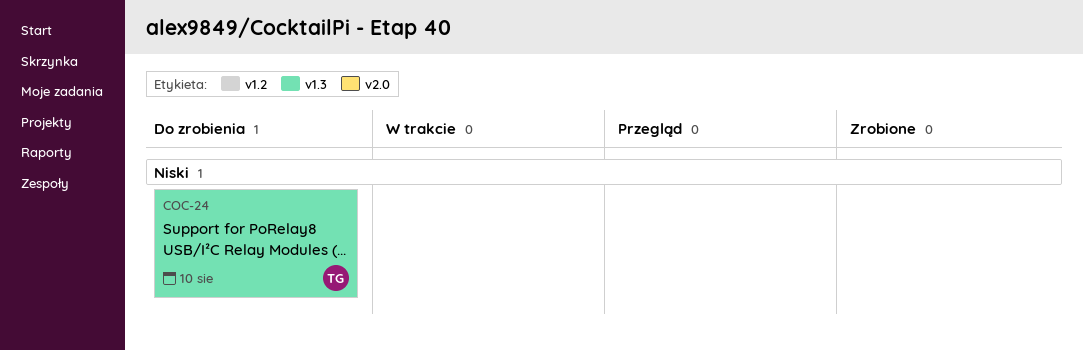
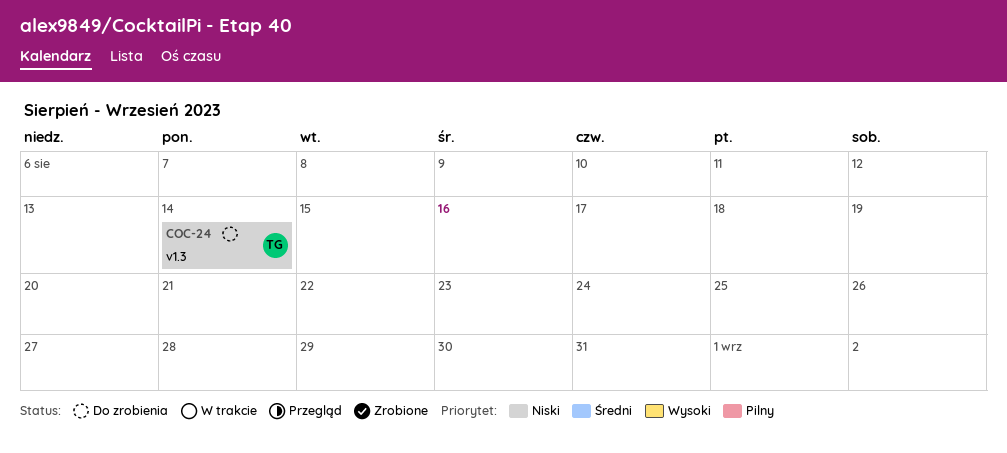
COC-24, due: Aug 10 -> Aug 14

